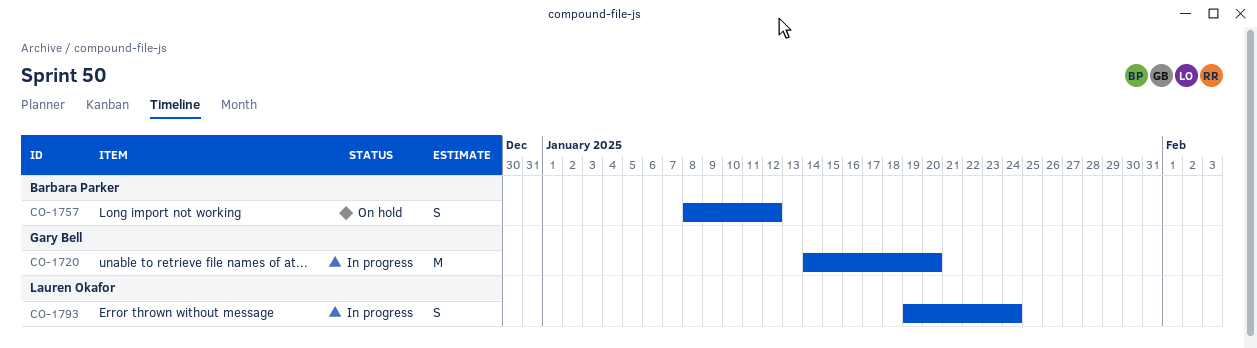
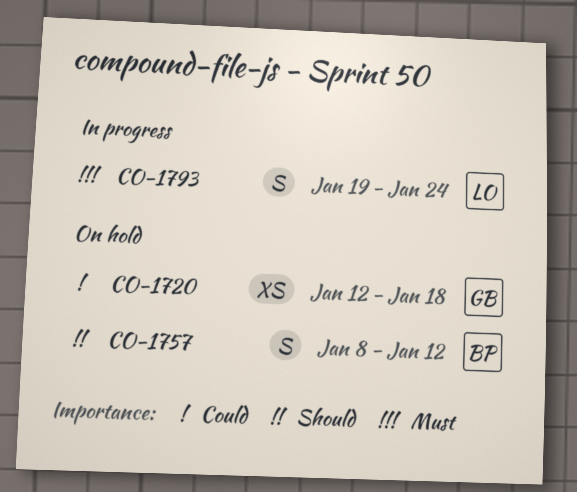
CO-1720, status: In progress -> On hold
CO-1720, estimate: M -> XS
CO-1720, start: Jan 14 -> Jan 12
CO-1720, due: Jan 20 -> Jan 18

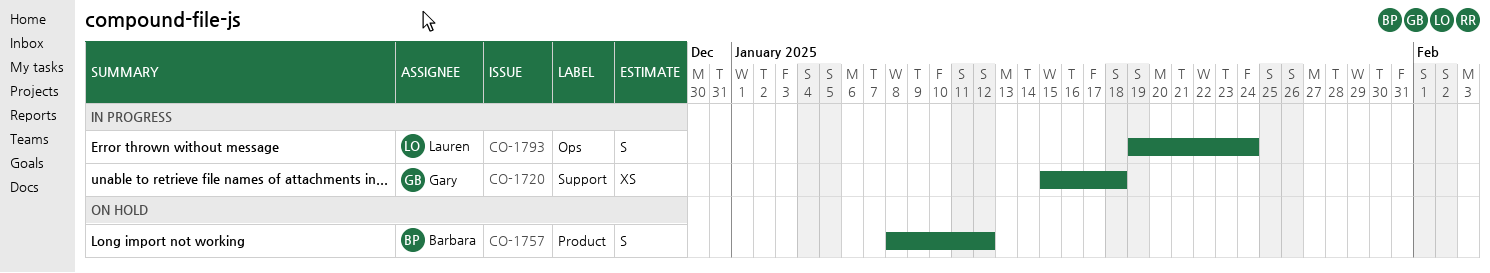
CO-1720, status: On hold -> In progress
CO-1720, start: Jan 12 -> Jan 15

